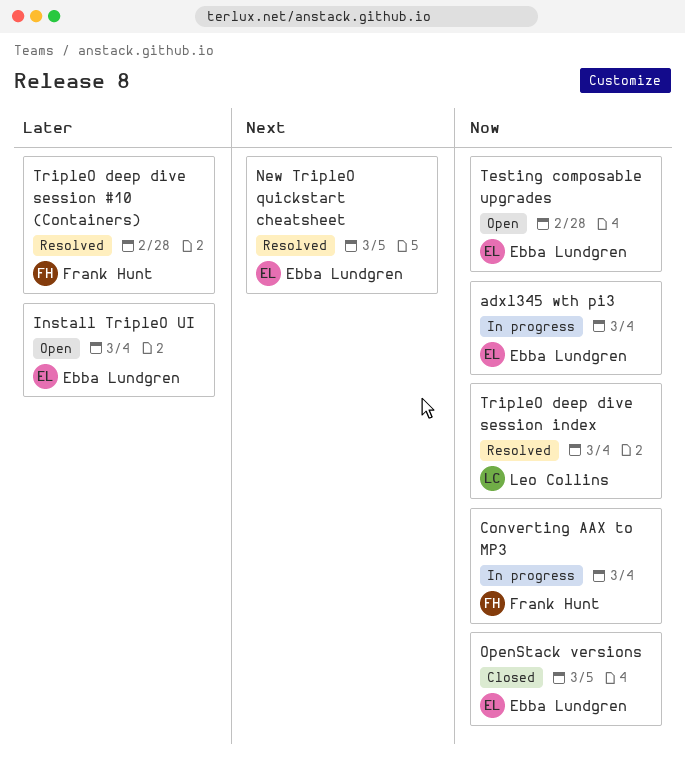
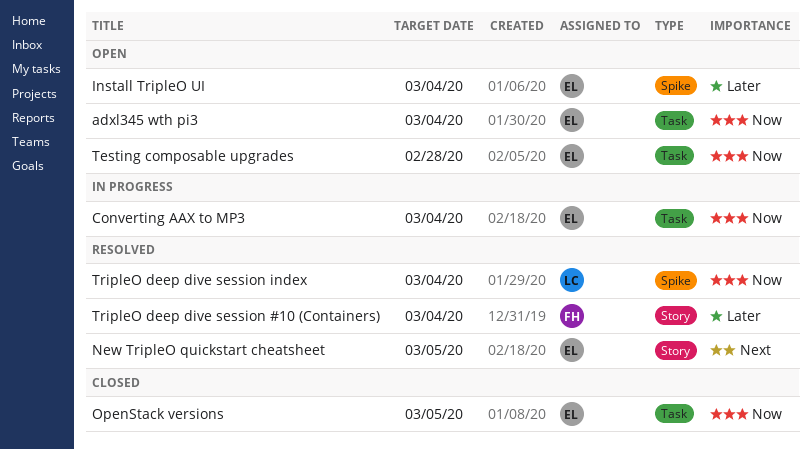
adxl345 wth pi3, status: In progress -> Open
Converting AAX to MP3, owner: Frank Hunt -> Ebba Lundgren
TripleO deep dive session #10 (Containers), due: Feb 28 -> Mar 4

